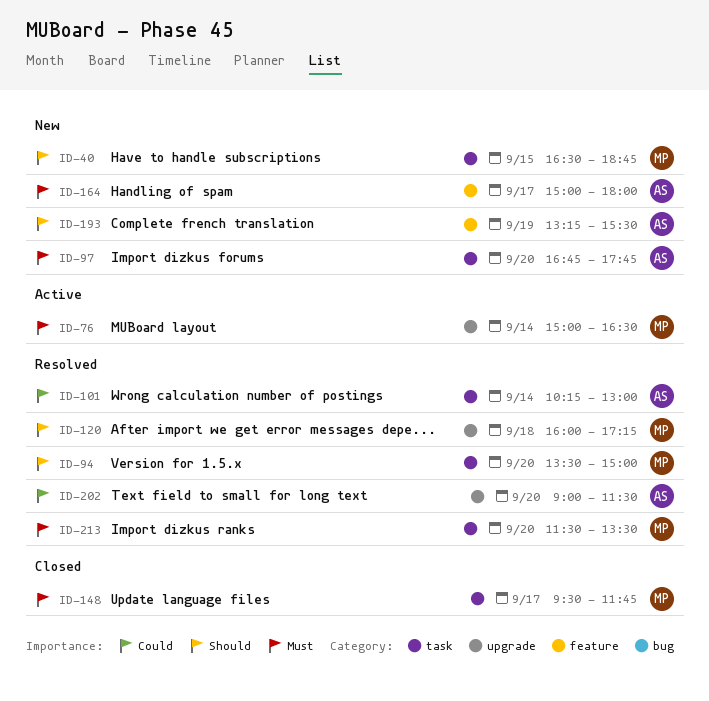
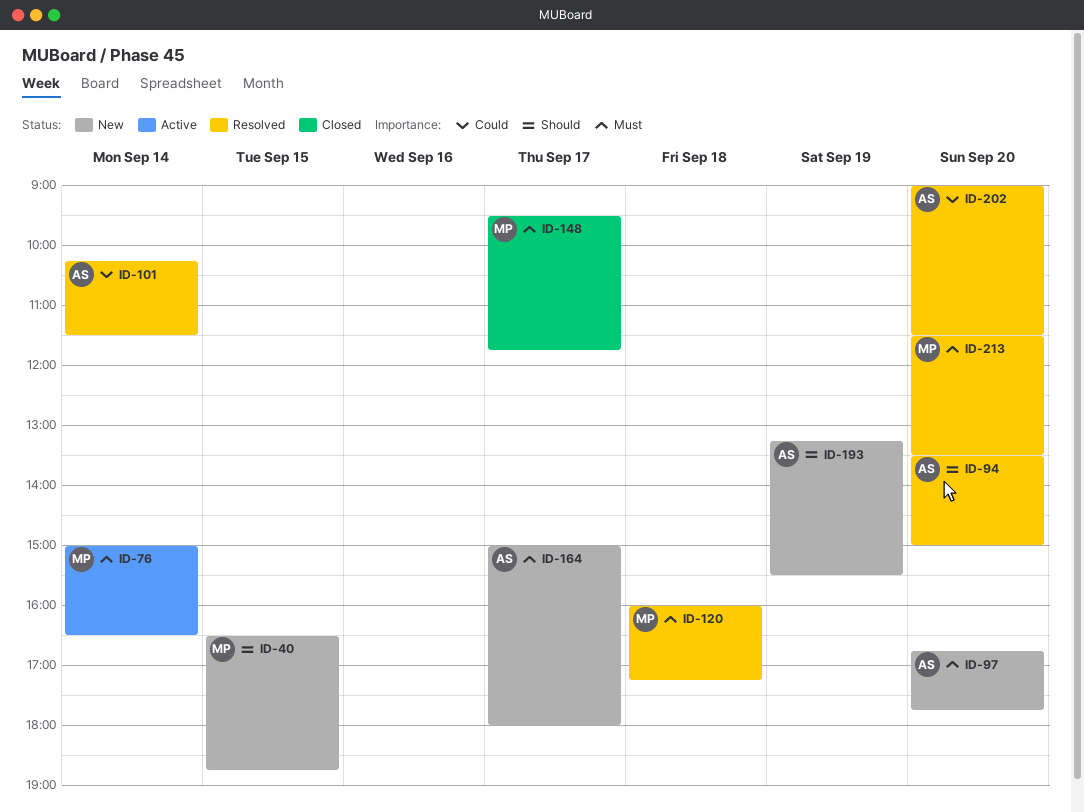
ID-94, owner: MP -> AS
ID-101, ends: 13:00 -> 11:30
ID-120, priority: Should -> Must

